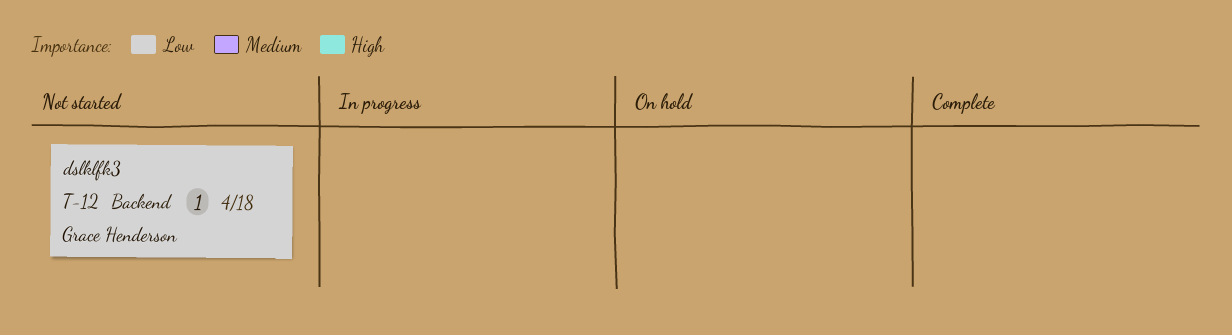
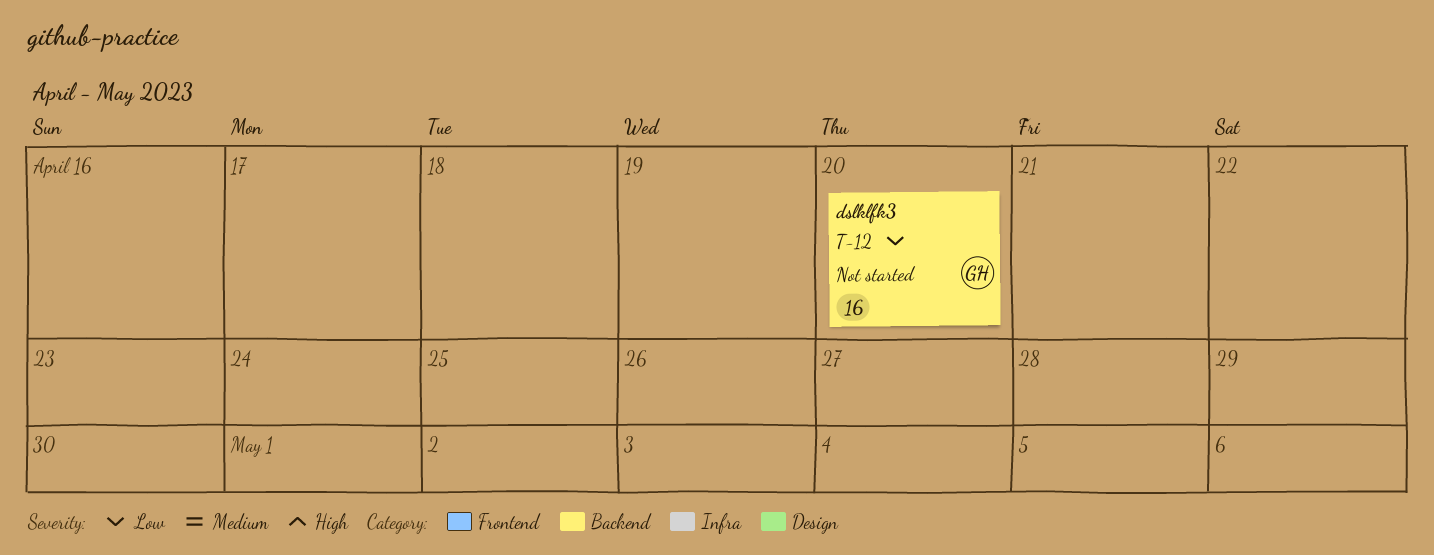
T-12, estimate: 1 -> 16
T-12, due: Apr 18 -> Apr 20

